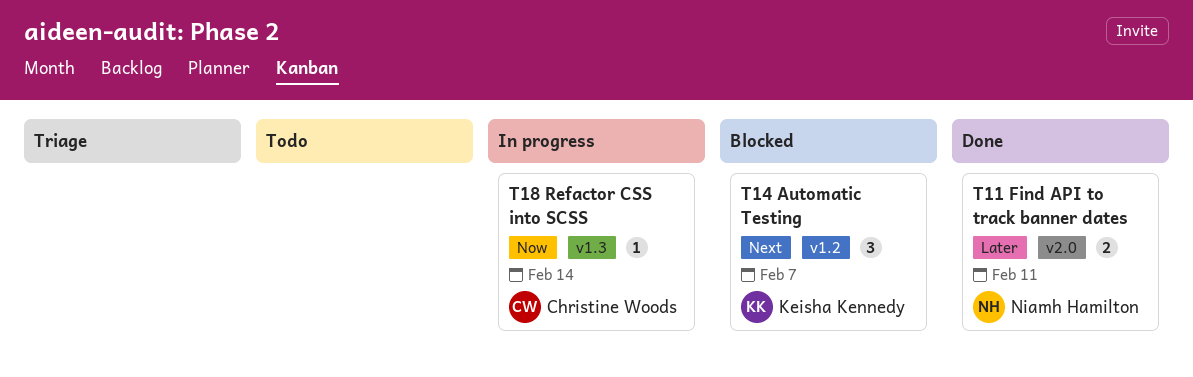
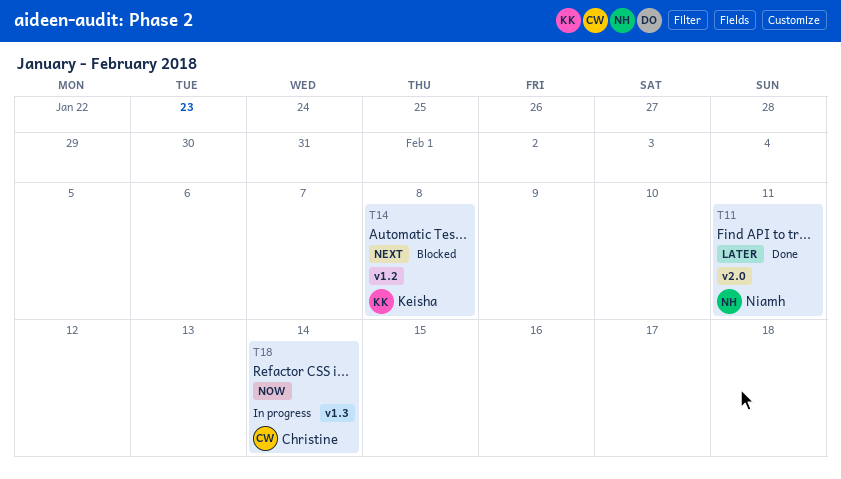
T14, due: Feb 7 -> Feb 8

